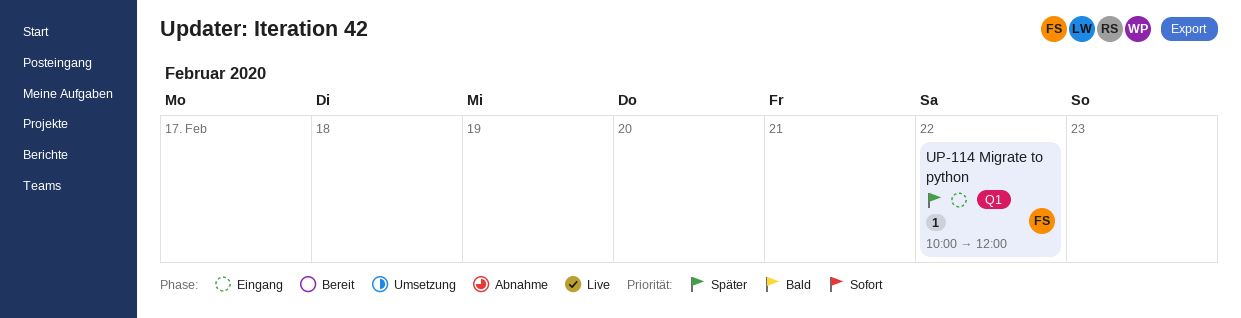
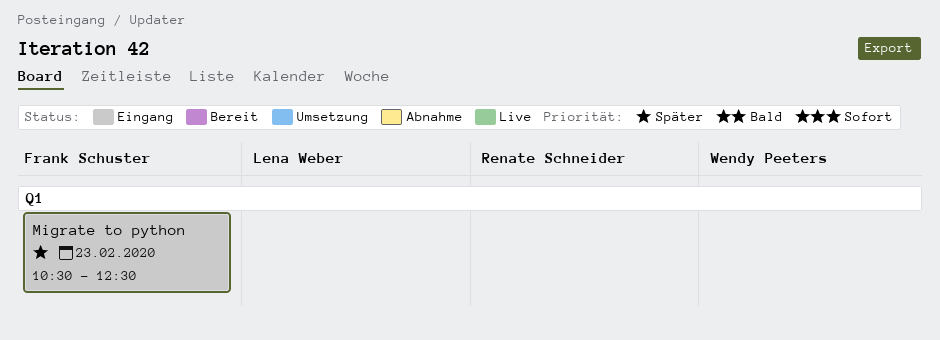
Migrate to python, day: Feb 22 -> Feb 23
Migrate to python, begins: 10:00 -> 10:30
Migrate to python, ends: 12:00 -> 12:30

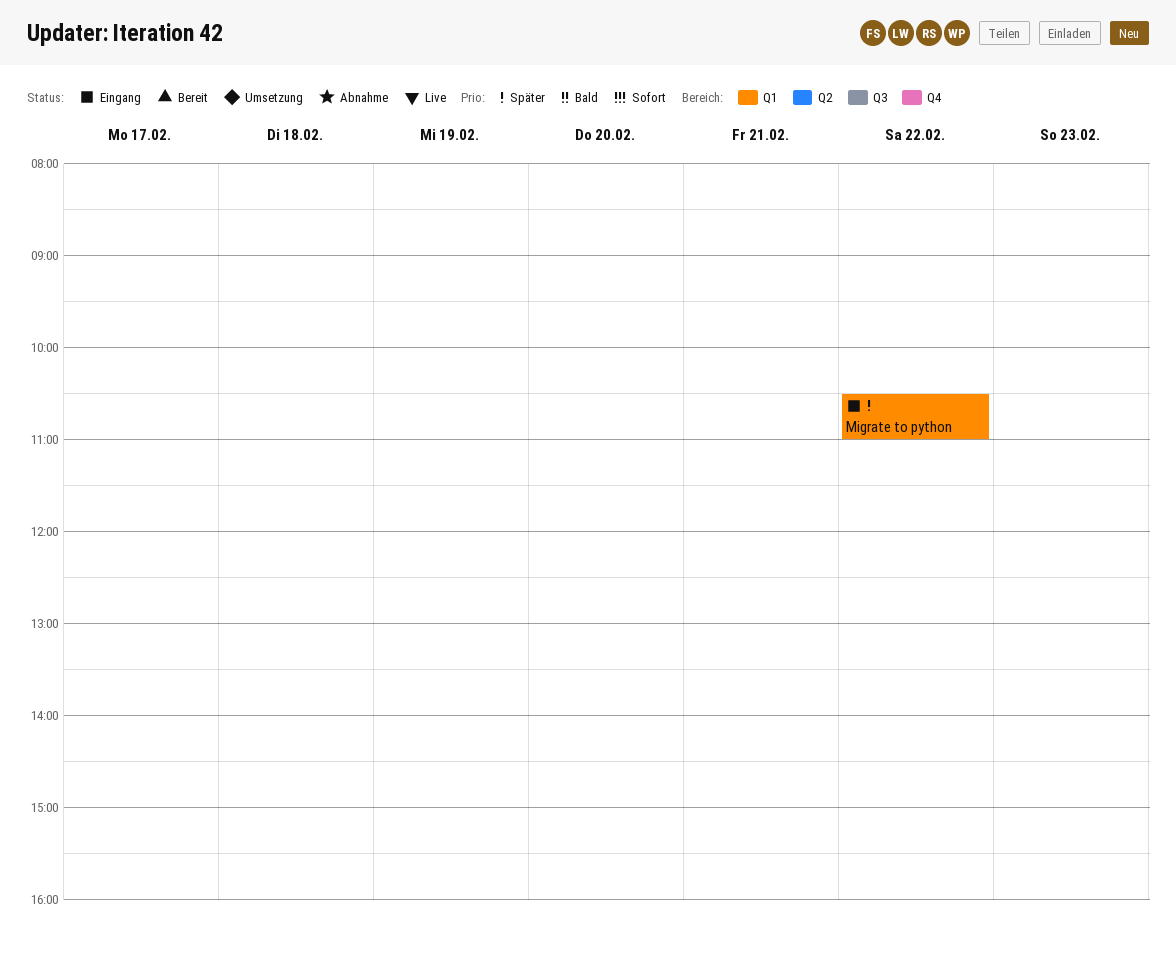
Migrate to python, day: Feb 23 -> Feb 22
Migrate to python, ends: 12:30 -> 11:00

